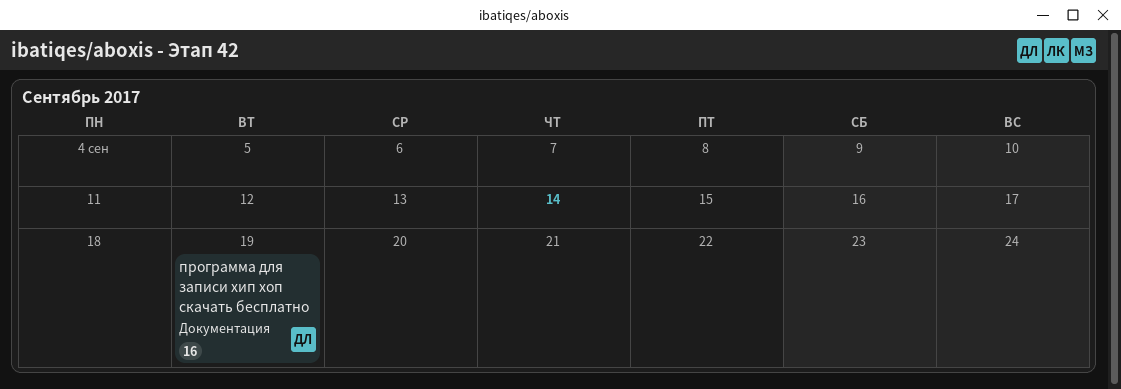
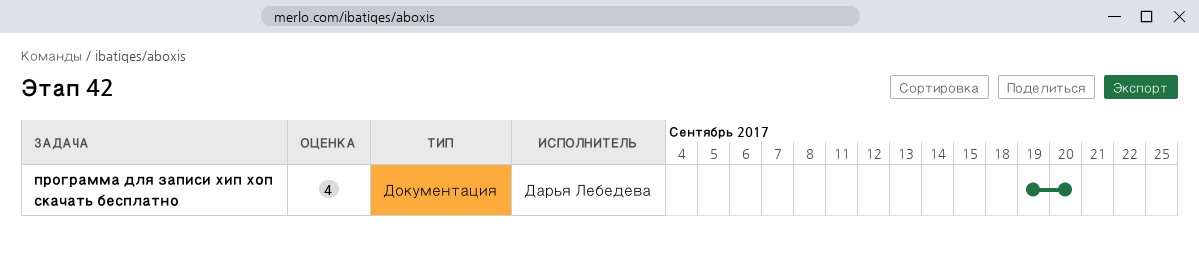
программа для записи хип хоп скачать бесплатно, estimate: 16 -> 4
программа для записи хип хоп скачать бесплатно, due: Sep 19 -> Sep 20

